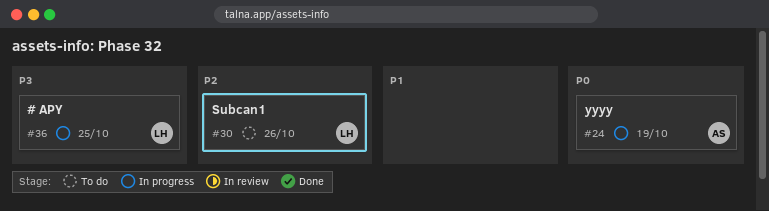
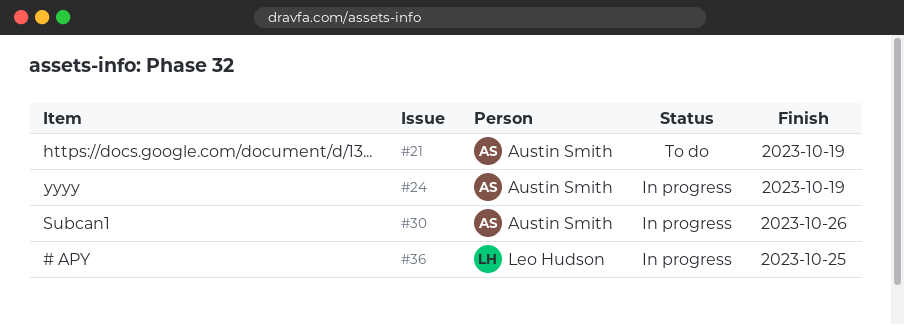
#21: none -> present
#30, status: To do -> In progress
#30, owner: Leo Hudson -> Austin Smith

